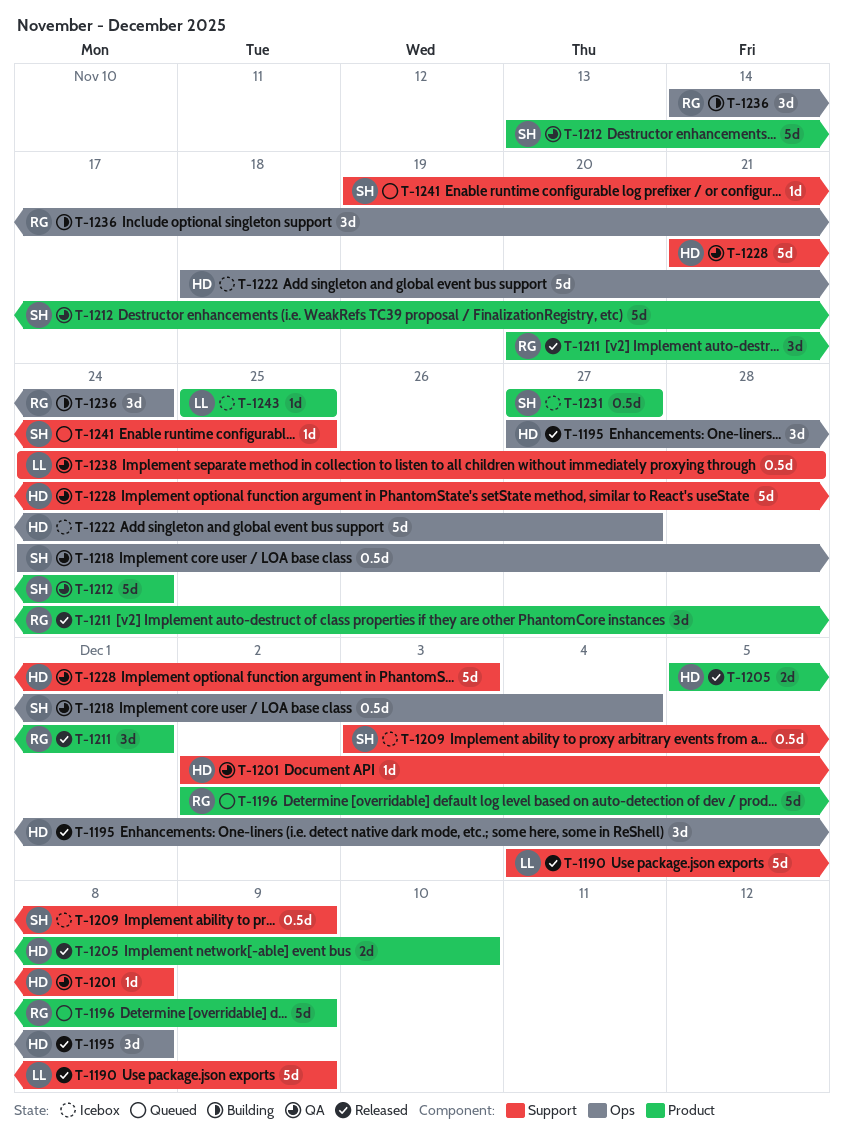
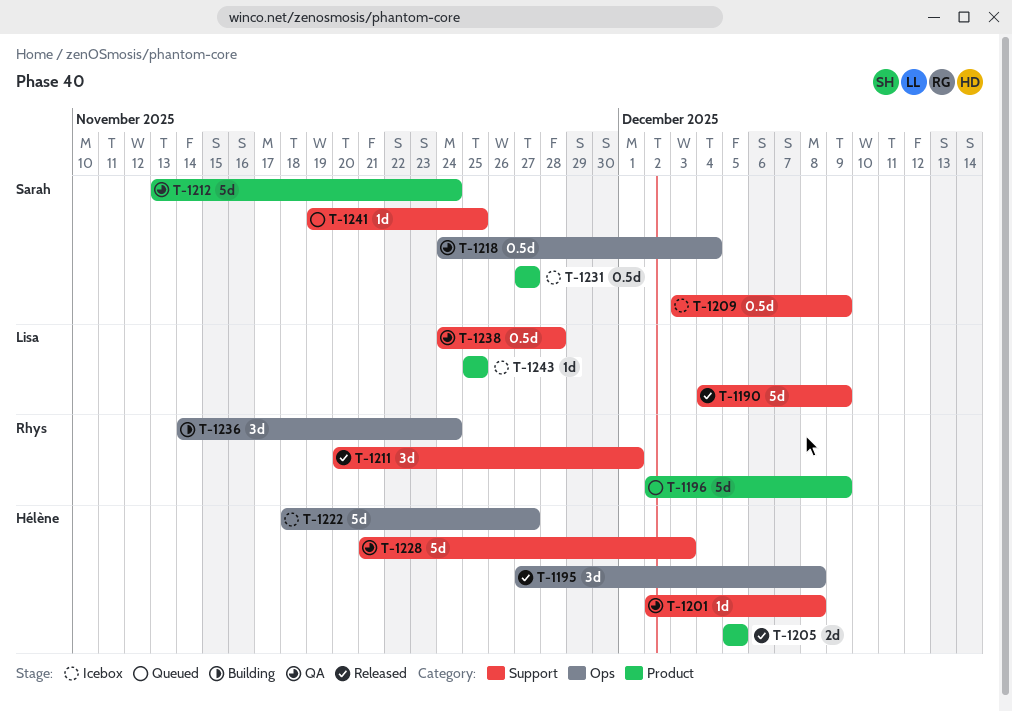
T-1205, due: Dec 10 -> Dec 5
T-1211, label: Product -> Support

